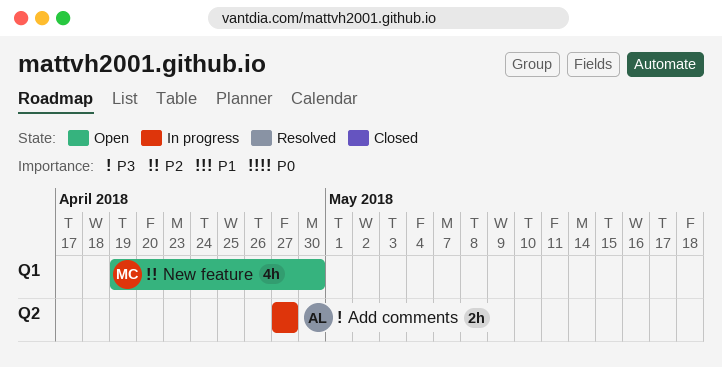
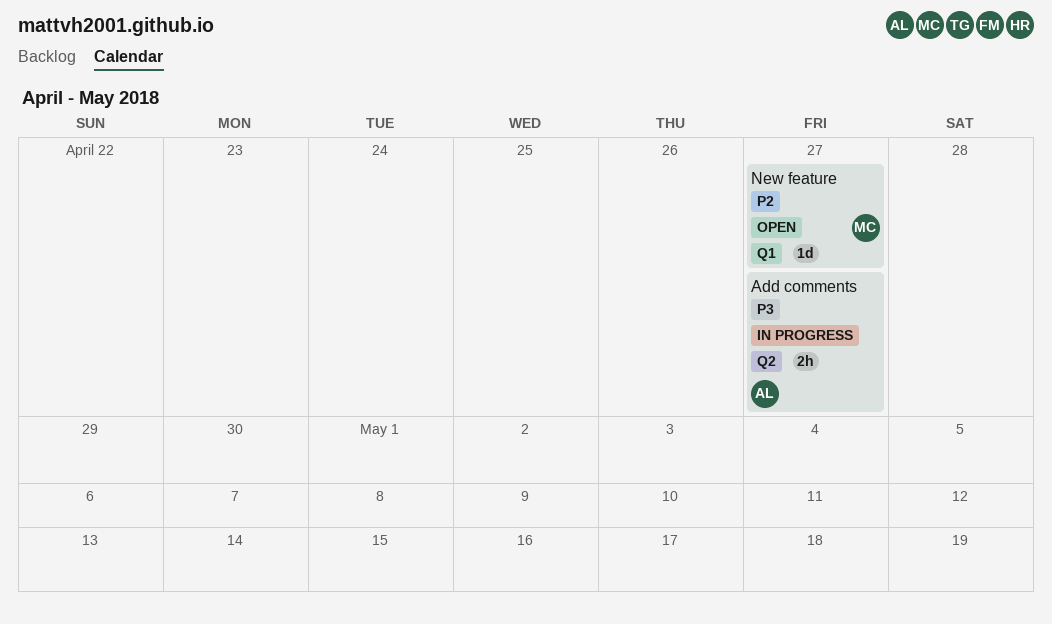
New feature, estimate: 4h -> 1d
New feature, due: Apr 30 -> Apr 27

